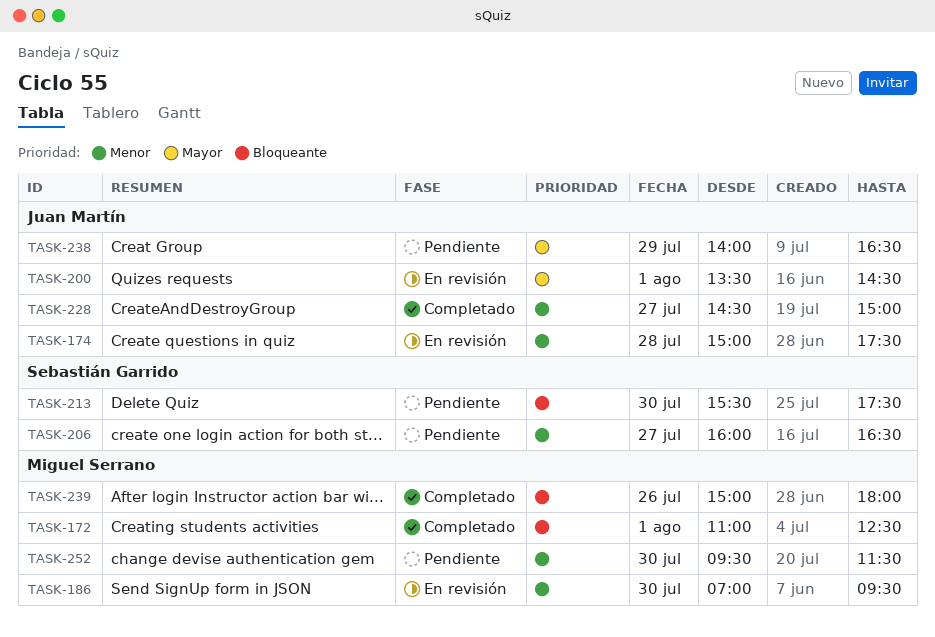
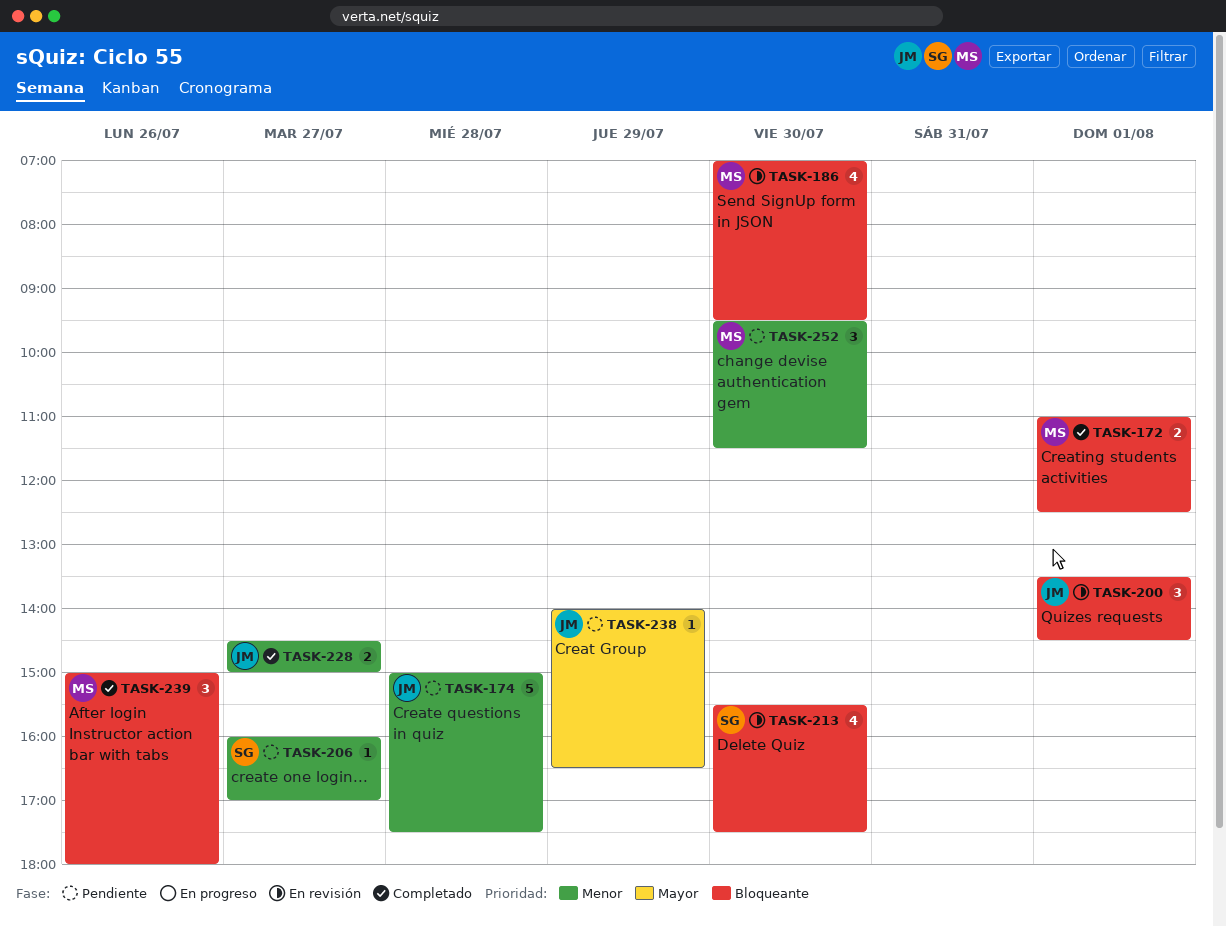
TASK-174, status: En revisión -> Pendiente
TASK-186, priority: Menor -> Bloqueante
TASK-200, priority: Mayor -> Bloqueante
TASK-206, ends: 16:30 -> 17:00
TASK-213, status: Pendiente -> En revisión

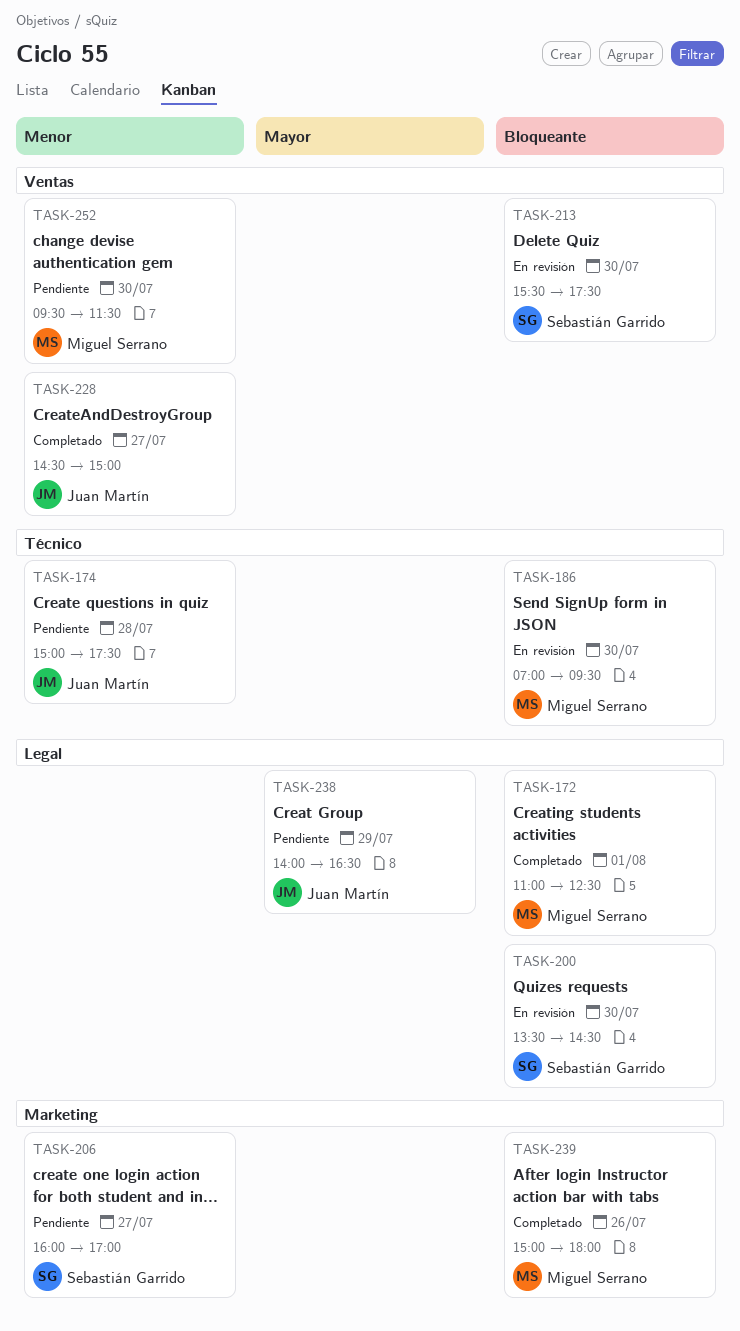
TASK-200, owner: Juan Martín -> Sebastián Garrido
TASK-200, day: Aug 1 -> Jul 30

